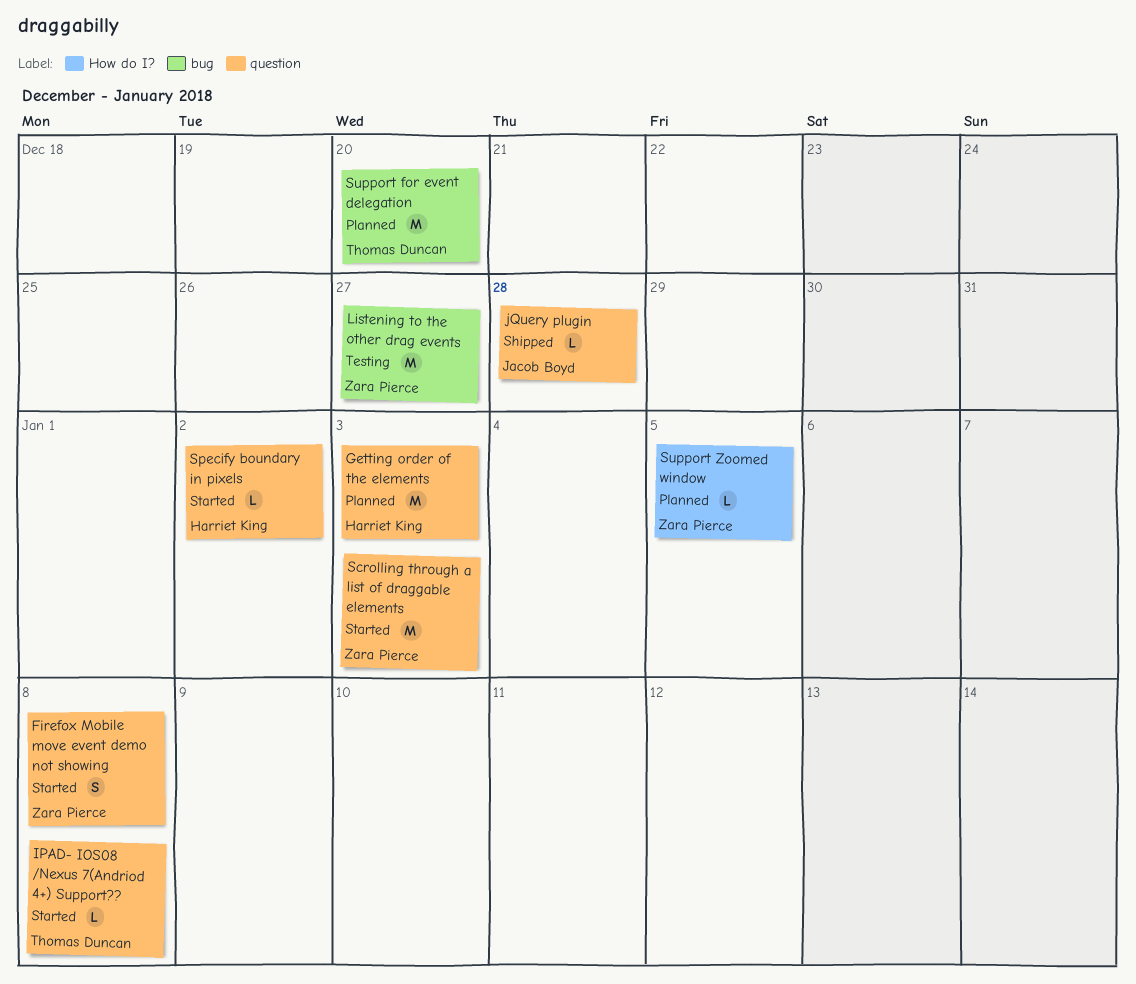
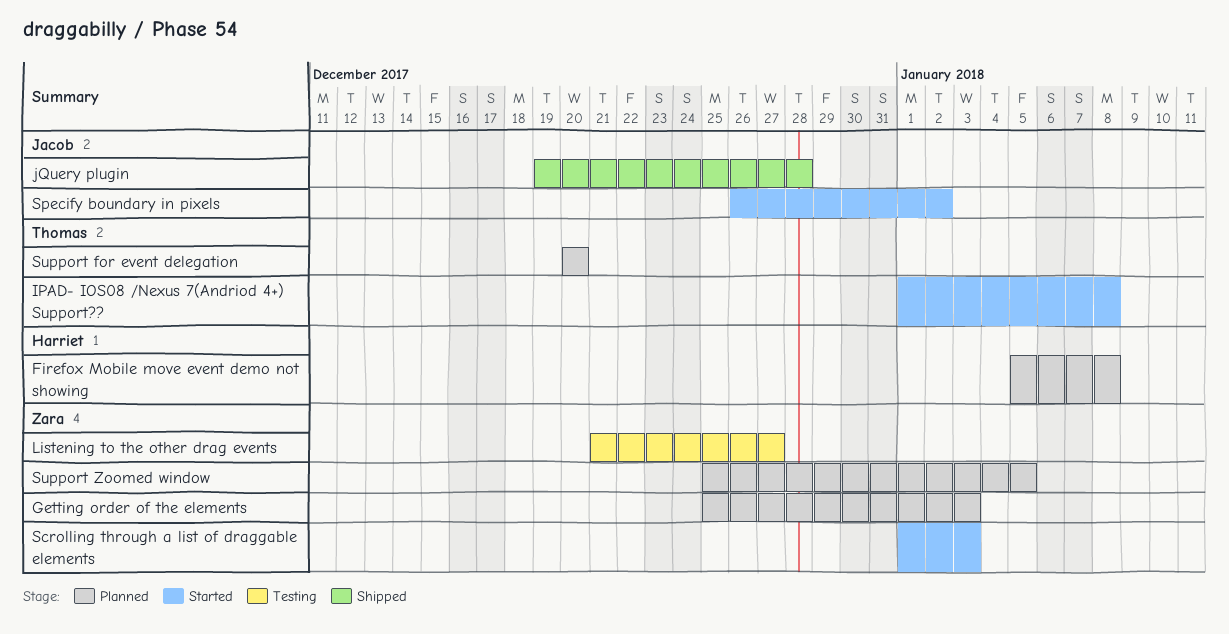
Firefox Mobile move event demo not showing, status: Started -> Planned
Firefox Mobile move event demo not showing, owner: Zara Pierce -> Harriet King
Getting order of the elements, owner: Harriet King -> Zara Pierce
Specify boundary in pixels, owner: Harriet King -> Jacob Boyd

